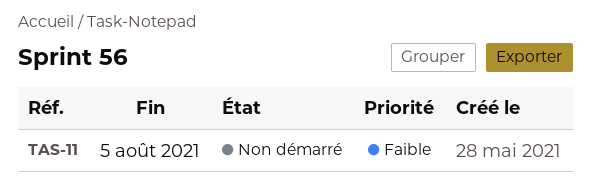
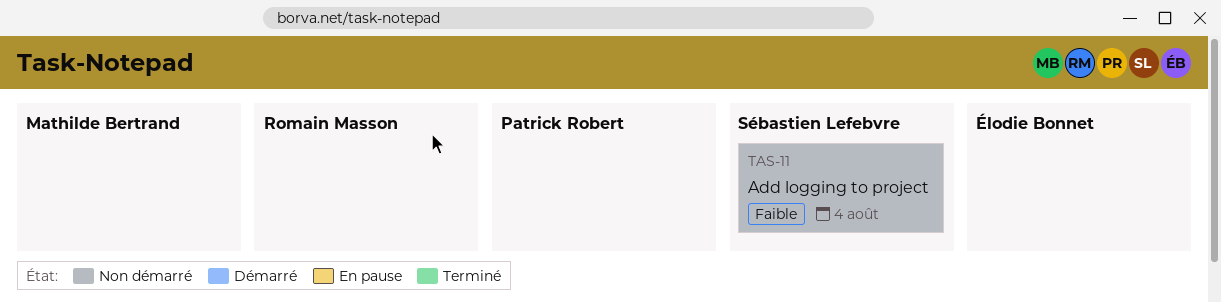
TAS-11, due: Aug 5 -> Aug 4

